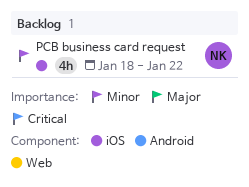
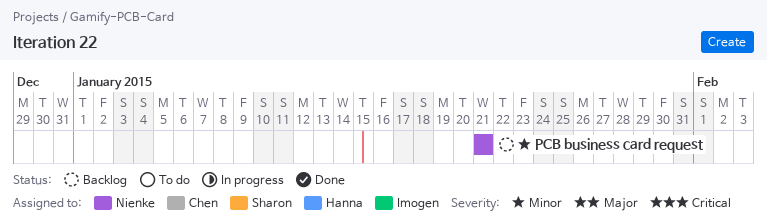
PCB business card request, start: Jan 18 -> Jan 21
PCB business card request, due: Jan 22 -> Jan 21

